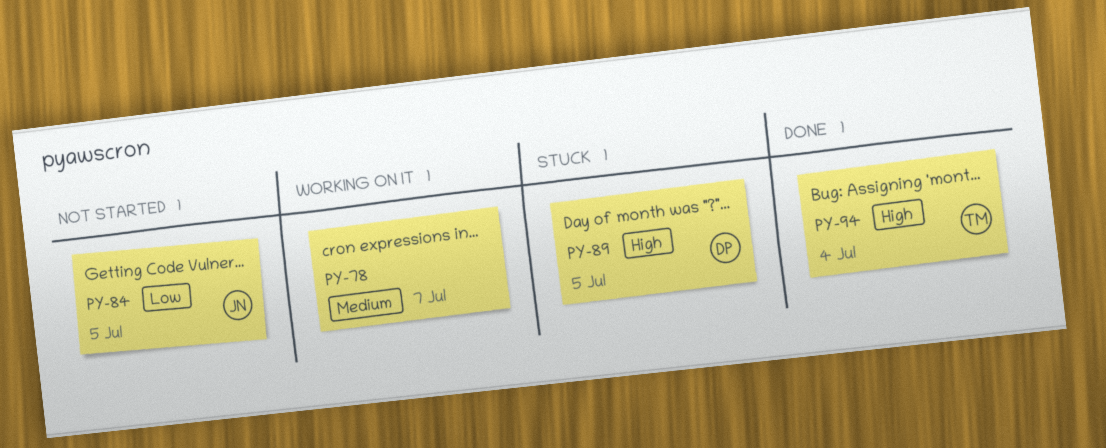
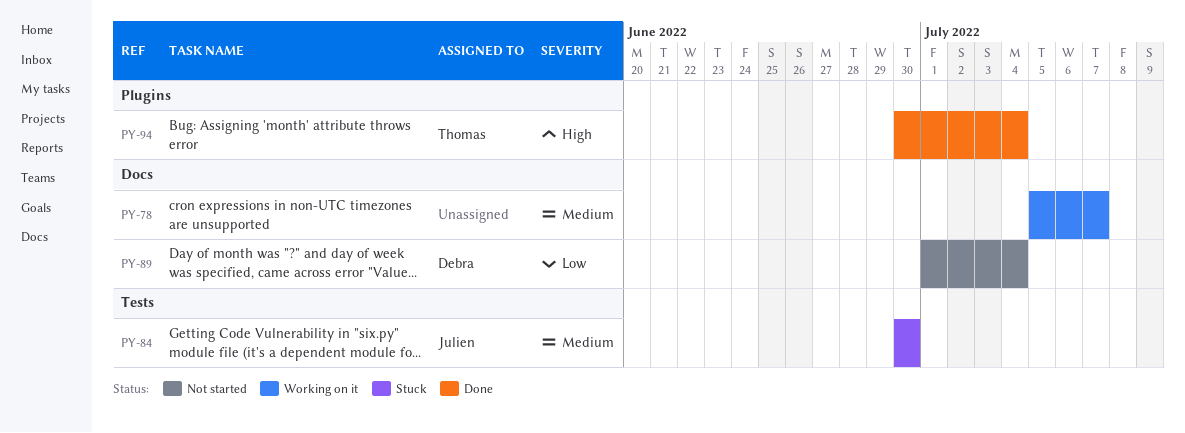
PY-84, status: Not started -> Stuck
PY-84, priority: Low -> Medium
PY-84, due: Jul 5 -> Jun 30
PY-89, status: Stuck -> Not started
PY-89, priority: High -> Low
PY-89, due: Jul 5 -> Jul 4

